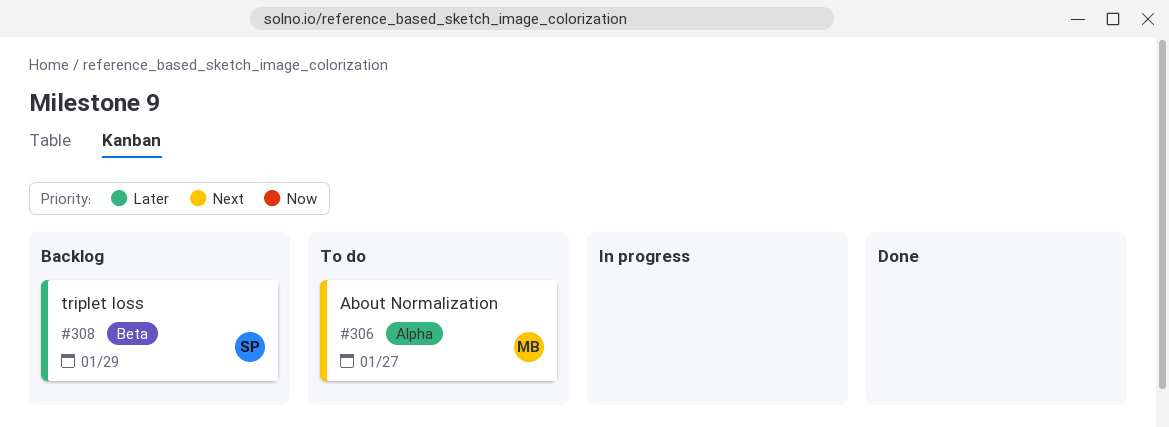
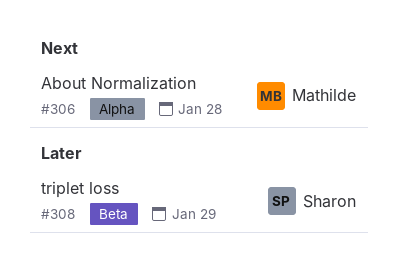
#306, due: Jan 27 -> Jan 28

